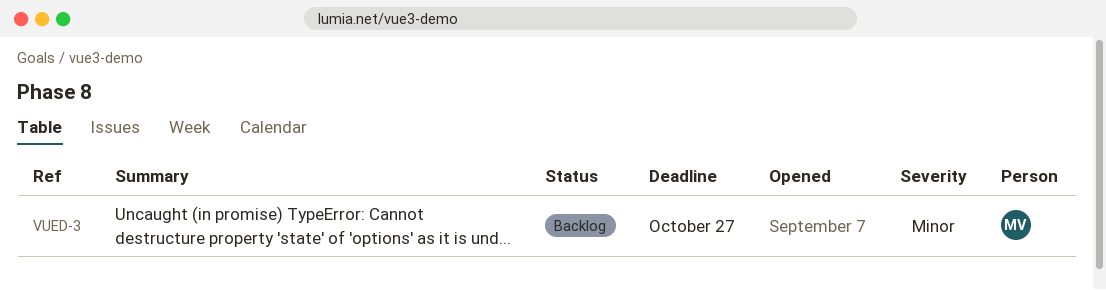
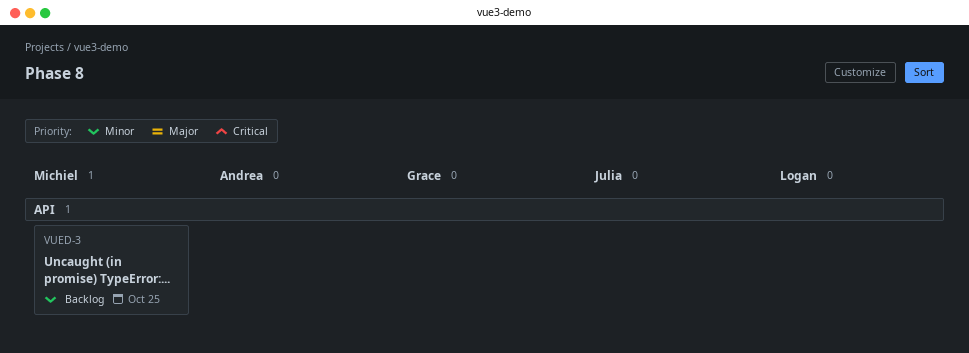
VUED-3, due: Oct 27 -> Oct 25

